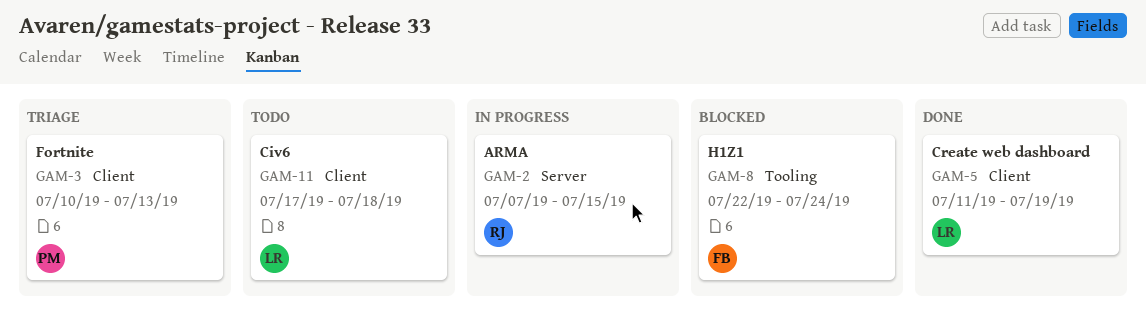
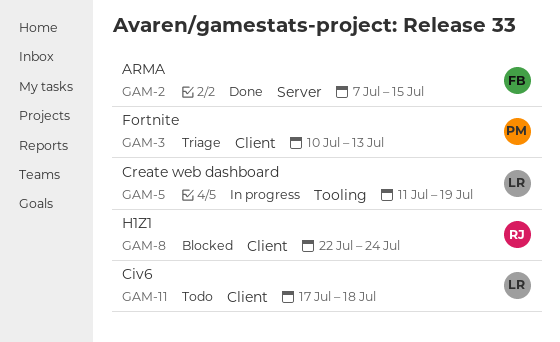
GAM-2, status: In progress -> Done
GAM-2, owner: RJ -> FB
GAM-5, status: Done -> In progress
GAM-5, label: Client -> Tooling
GAM-8, owner: FB -> RJ
GAM-8, label: Tooling -> Client

